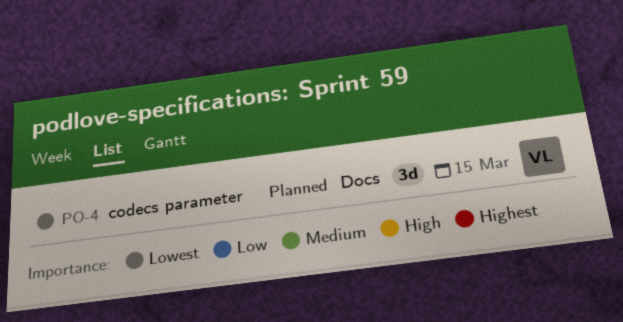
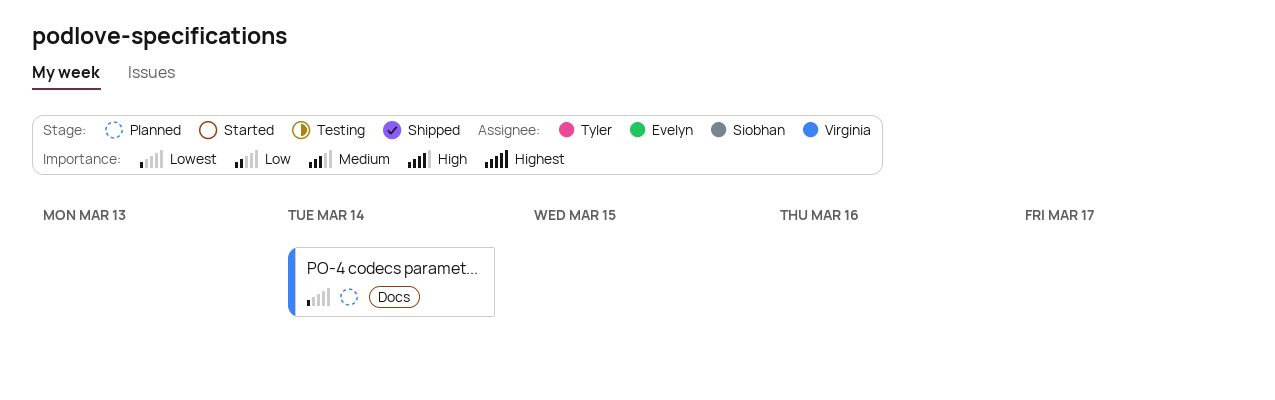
PO-4, due: Mar 15 -> Mar 14

